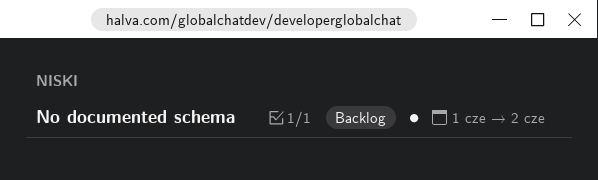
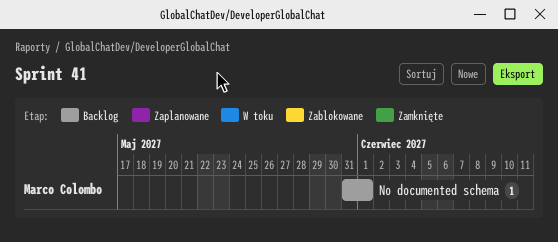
No documented schema, start: Jun 1 -> May 31
No documented schema, due: Jun 2 -> Jun 1

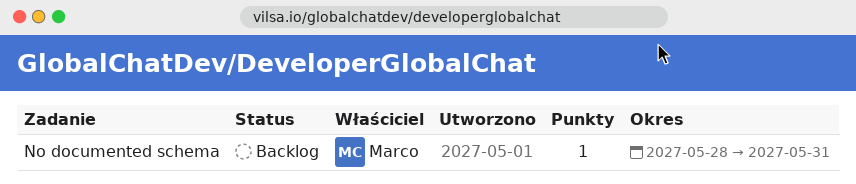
No documented schema, start: May 31 -> May 28
No documented schema, due: Jun 1 -> May 31

